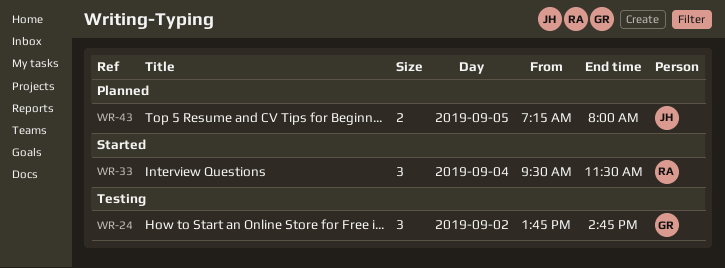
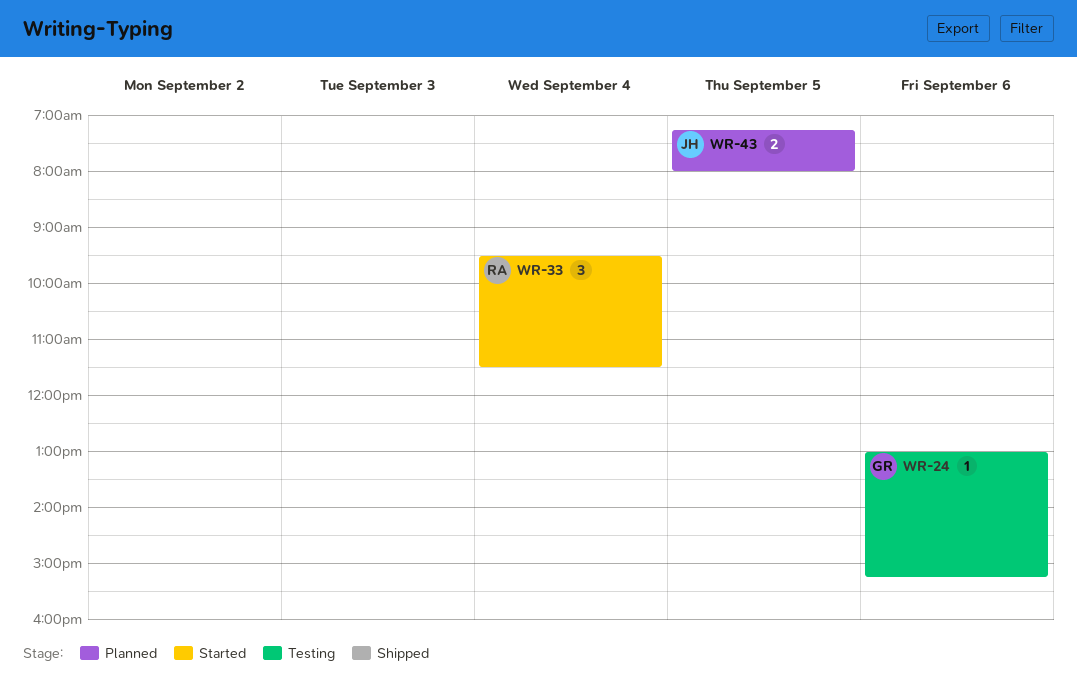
WR-24, estimate: 3 -> 1
WR-24, day: Sep 2 -> Sep 6
WR-24, begins: 13:45 -> 13:00
WR-24, ends: 14:45 -> 15:15

